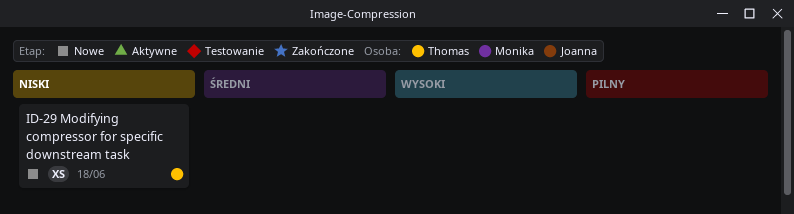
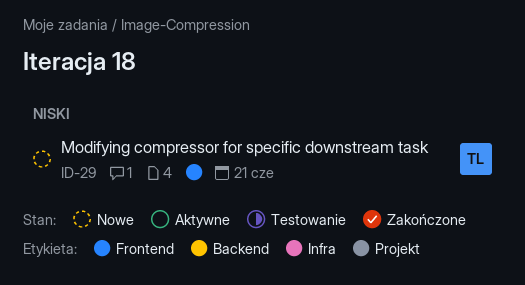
ID-29, due: Jun 18 -> Jun 21

